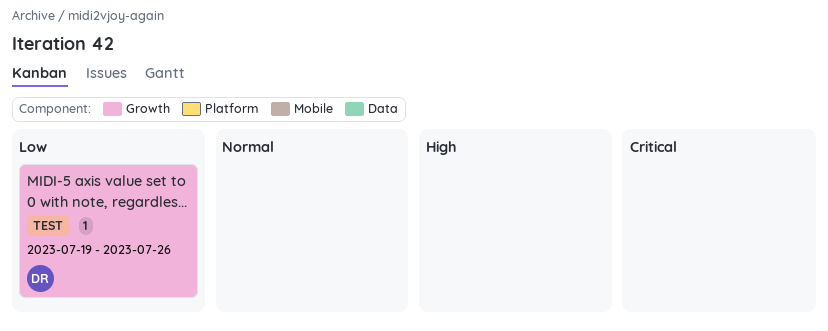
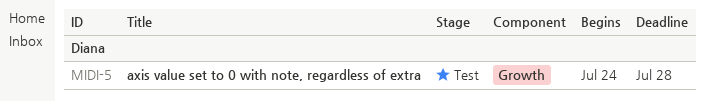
MIDI-5, start: Jul 19 -> Jul 24
MIDI-5, due: Jul 26 -> Jul 28

